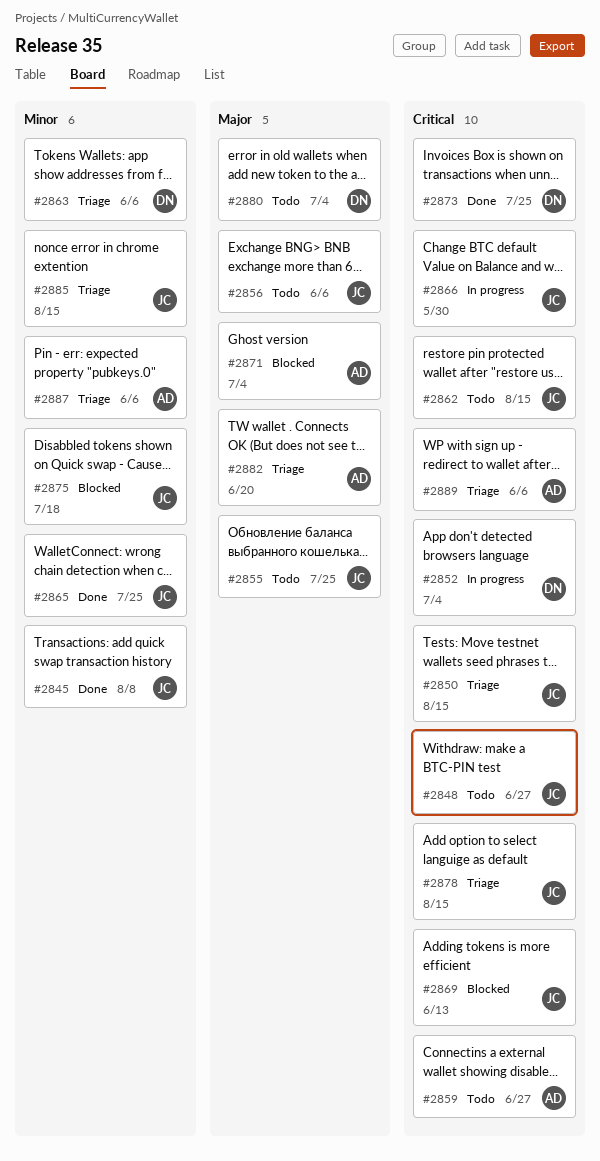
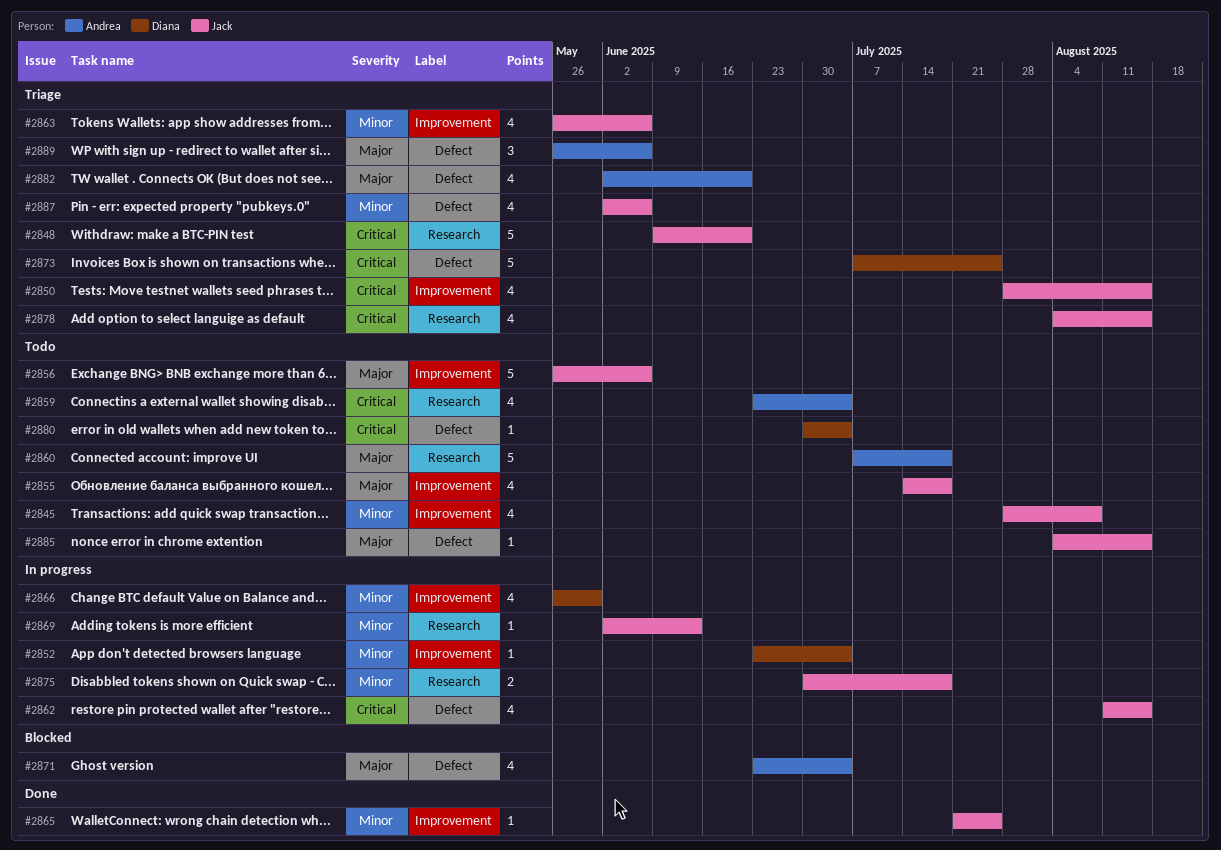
#2845, status: Done -> Todo
#2848, status: Todo -> Triage
#2848, due: Jun 27 -> Jun 20
#2852, priority: Critical -> Minor
#2855, due: Jul 25 -> Jul 18
#2859, due: Jun 27 -> Jul 4
#2860: none -> present
#2862, status: Todo -> In progress
#2863, owner: Diana -> Jack
#2866, owner: Jack -> Diana
#2866, priority: Critical -> Minor
#2869, status: Blocked -> In progress
#2869, priority: Critical -> Minor
#2873, status: Done -> Triage
#2875, status: Blocked -> In progress
#2880, priority: Major -> Critical
#2885, status: Triage -> Todo
#2885, priority: Minor -> Major
#2887, owner: Andrea -> Jack
#2889, priority: Critical -> Major

